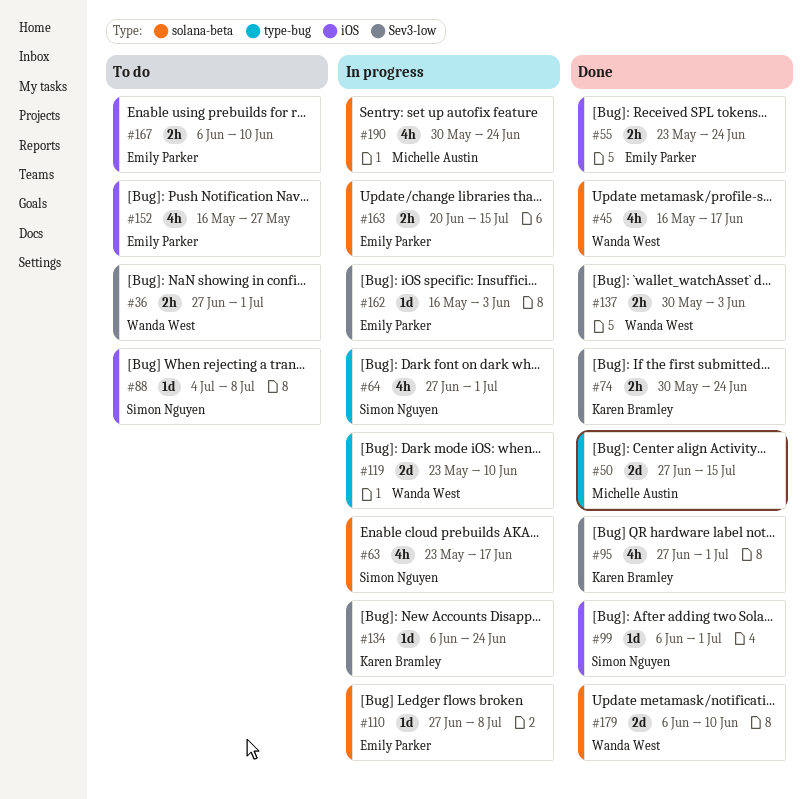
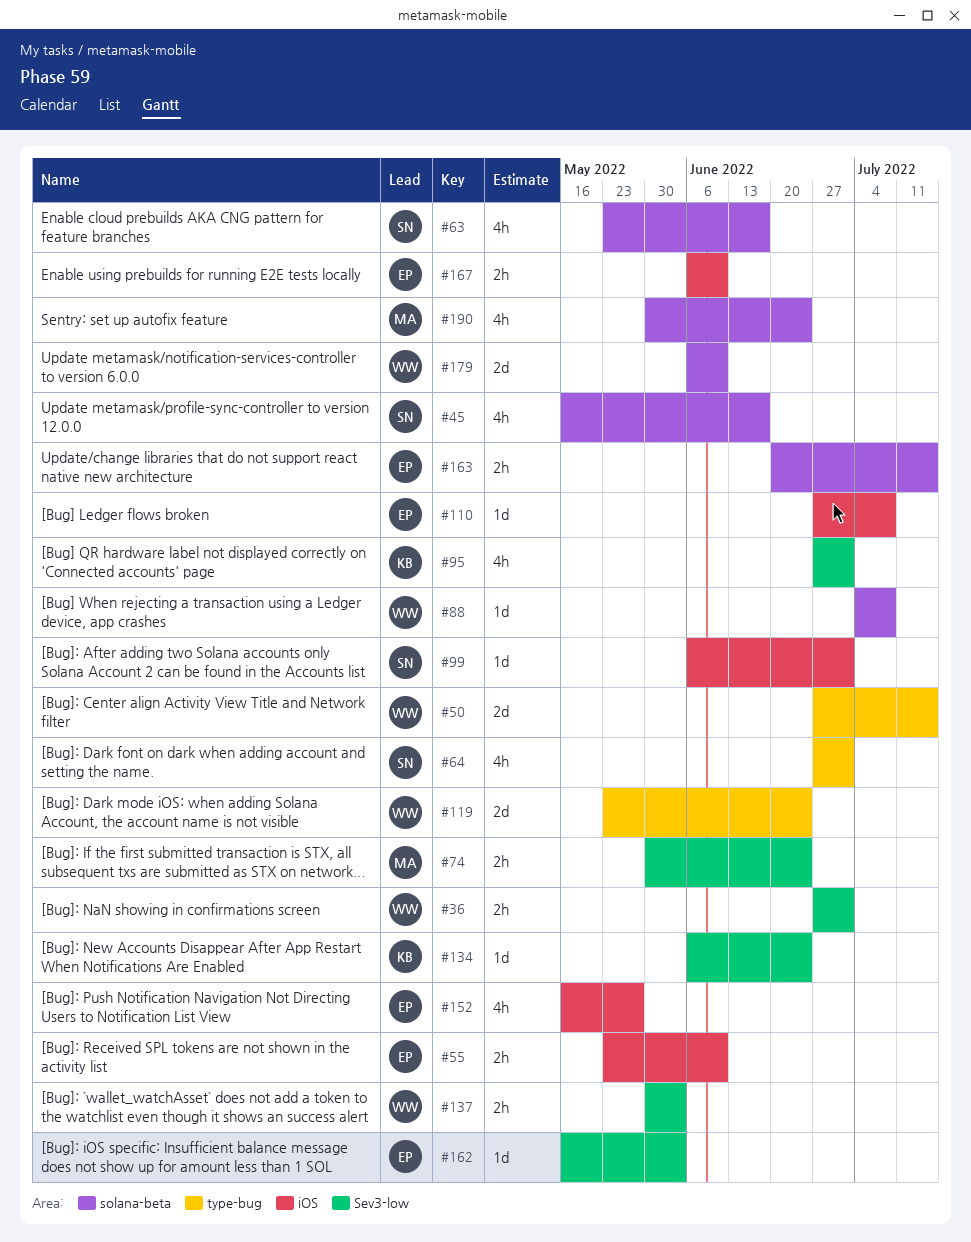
#45, owner: Wanda West -> Simon Nguyen
#50, owner: Michelle Austin -> Wanda West
#55, due: Jun 24 -> Jun 10
#74, owner: Karen Bramley -> Michelle Austin
#88, owner: Simon Nguyen -> Wanda West
#88, label: iOS -> solana-beta
#110, label: solana-beta -> iOS
#119, due: Jun 10 -> Jun 24

